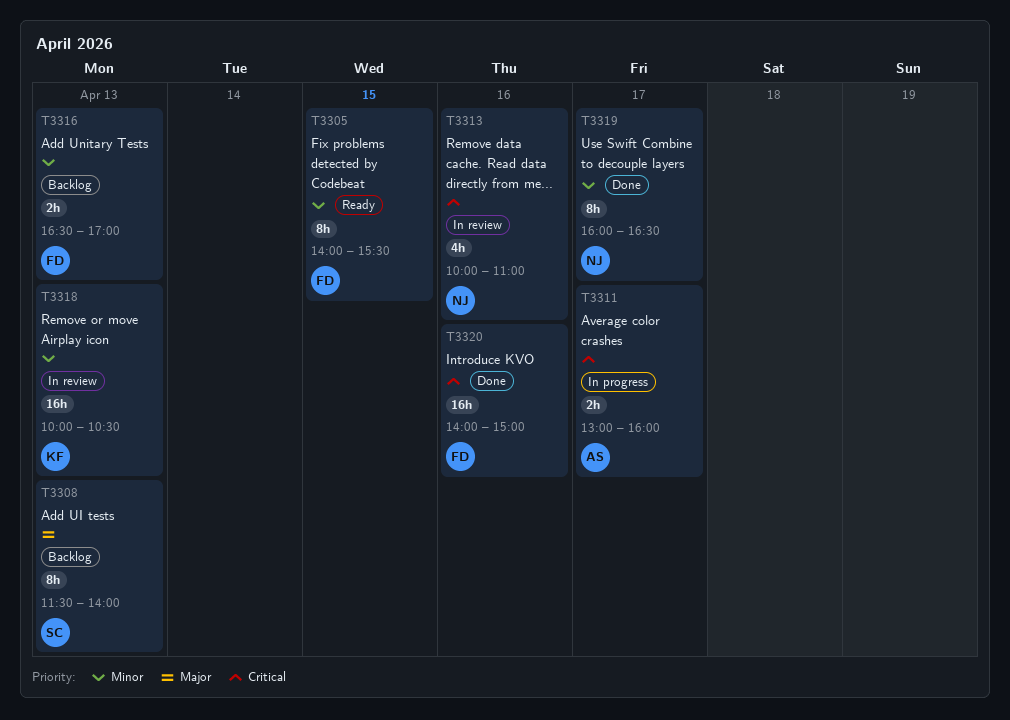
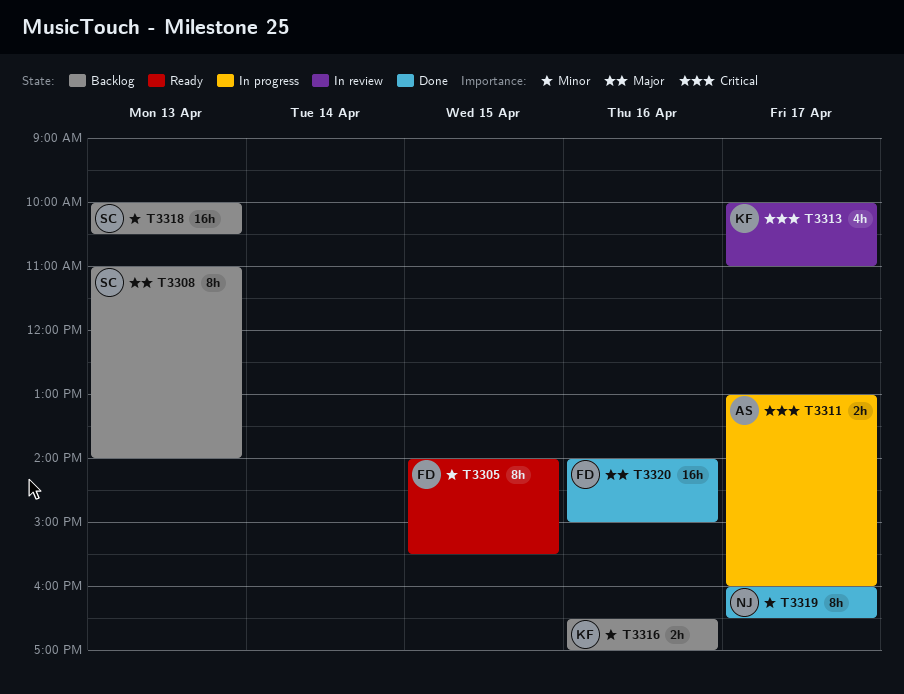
T3308, begins: 11:30 -> 11:00
T3313, owner: NJ -> KF
T3313, day: Apr 16 -> Apr 17
T3316, owner: FD -> KF
T3316, day: Apr 13 -> Apr 16
T3318, status: In review -> Backlog
T3318, owner: KF -> SC
T3320, priority: Critical -> Major

